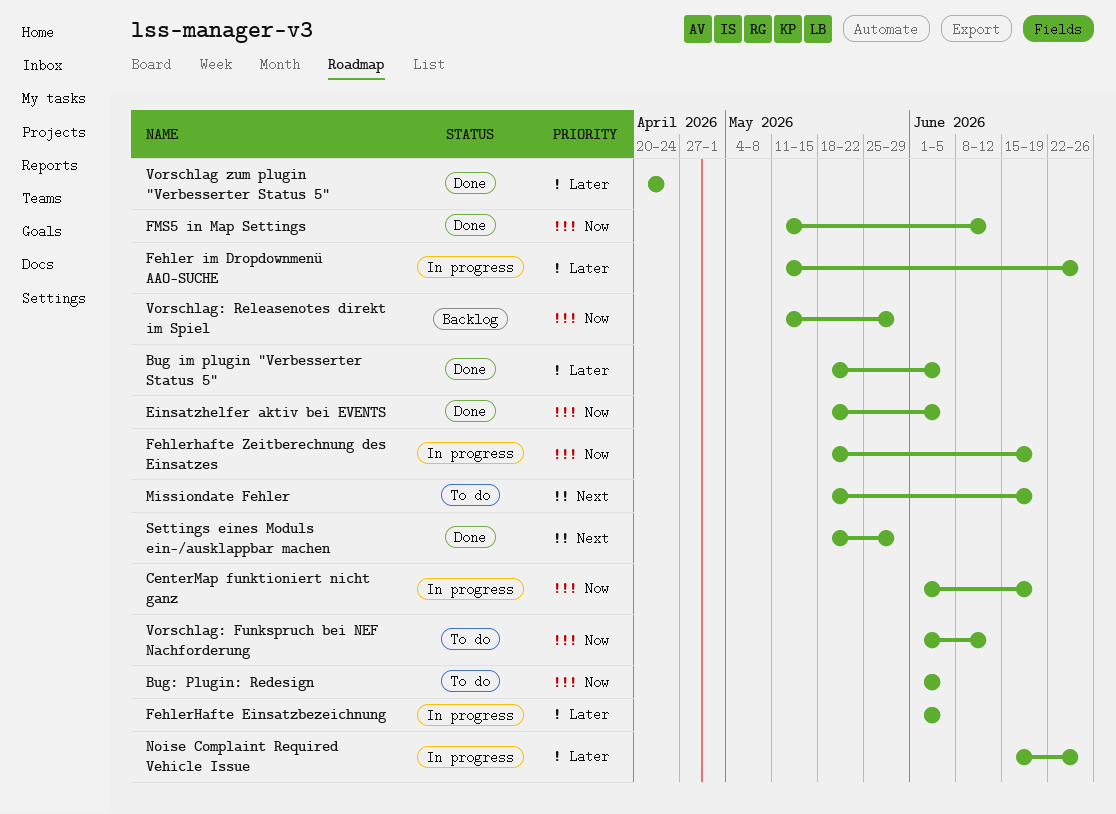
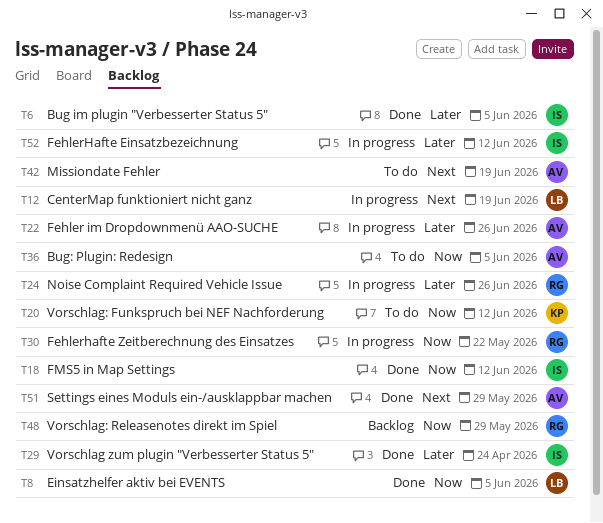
CenterMap funktioniert nicht ganz, priority: Now -> Next
FehlerHafte Einsatzbezeichnung, due: Jun 5 -> Jun 12
Fehlerhafte Zeitberechnung des Einsatzes, due: Jun 19 -> May 22

